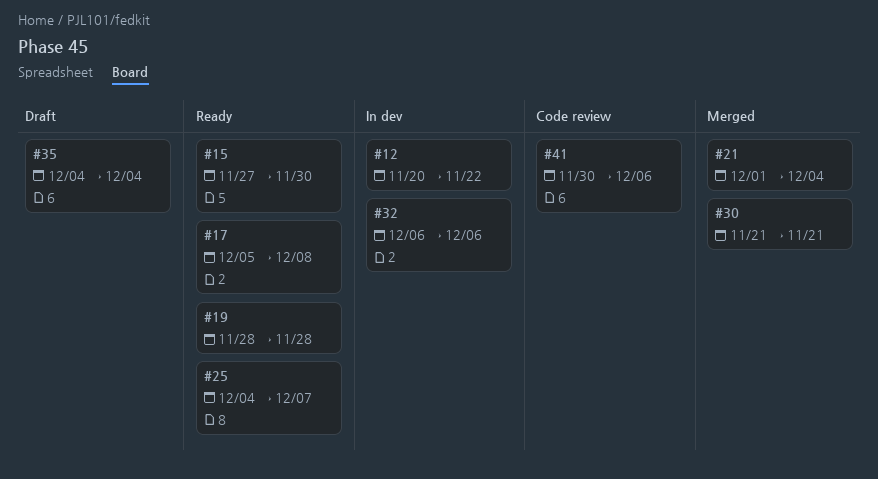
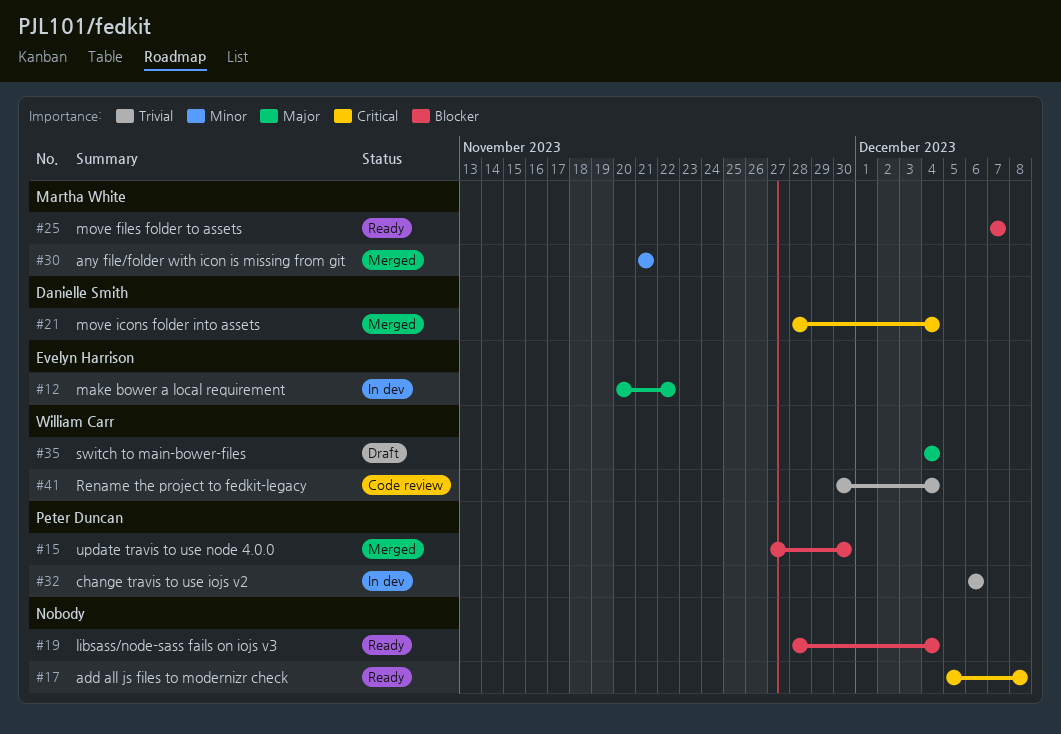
#15, status: Ready -> Merged
#19, due: Nov 28 -> Dec 4
#21, start: Dec 1 -> Nov 28
#25, start: Dec 4 -> Dec 7
#41, due: Dec 6 -> Dec 4

